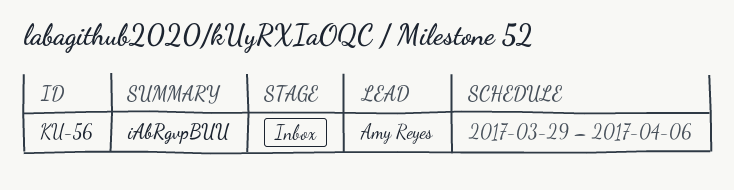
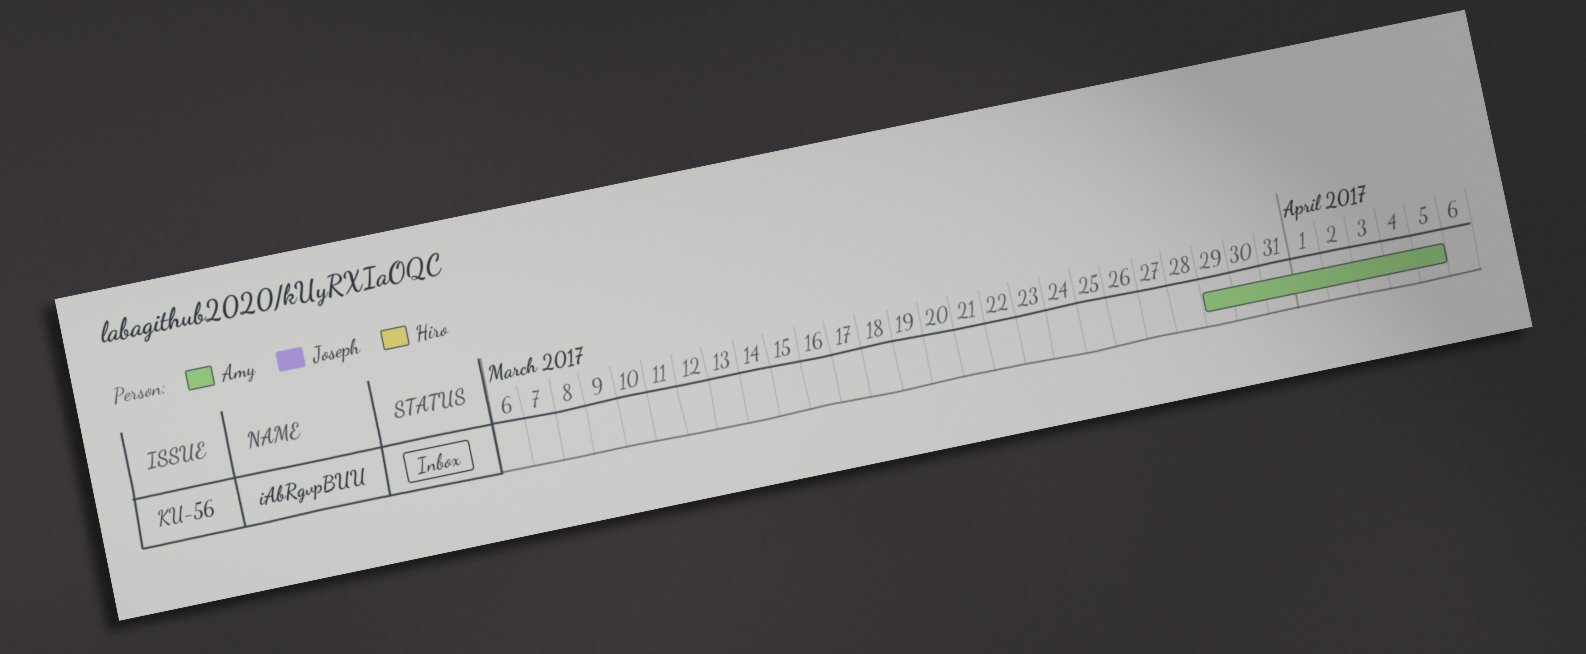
KU-56, due: Apr 6 -> Apr 5

